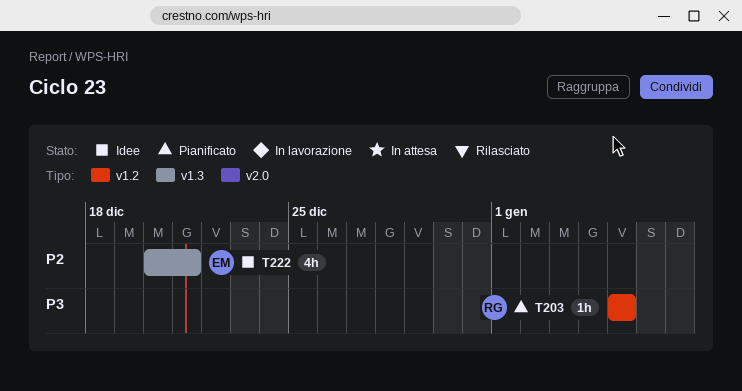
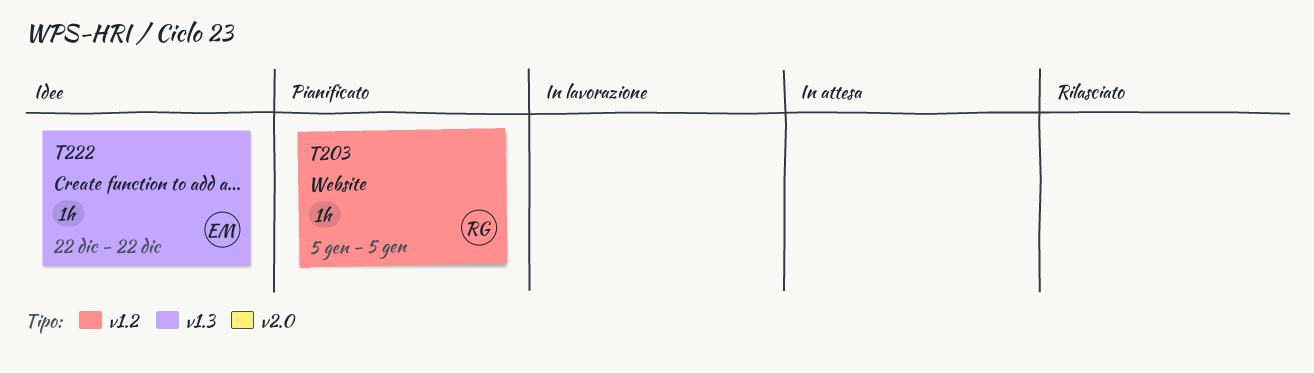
T222, estimate: 4h -> 1h
T222, start: Dec 20 -> Dec 22
T222, due: Dec 21 -> Dec 22

